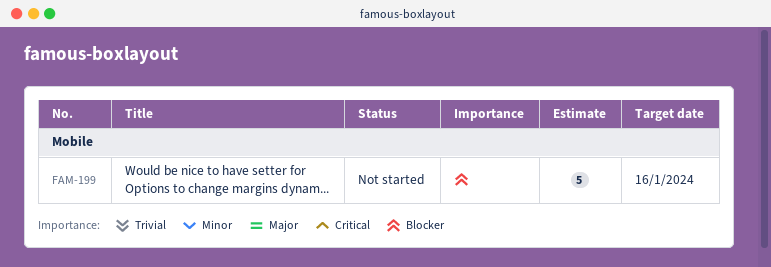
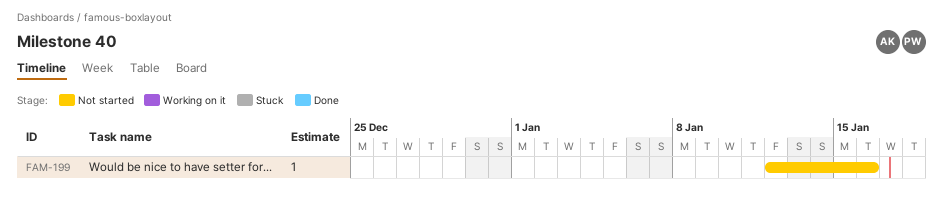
FAM-199, estimate: 5 -> 1

